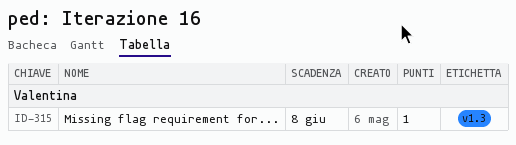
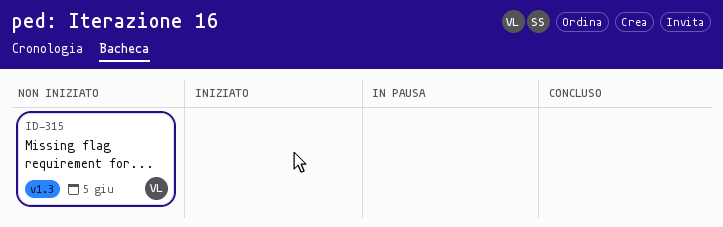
ID-315, due: Jun 8 -> Jun 5

